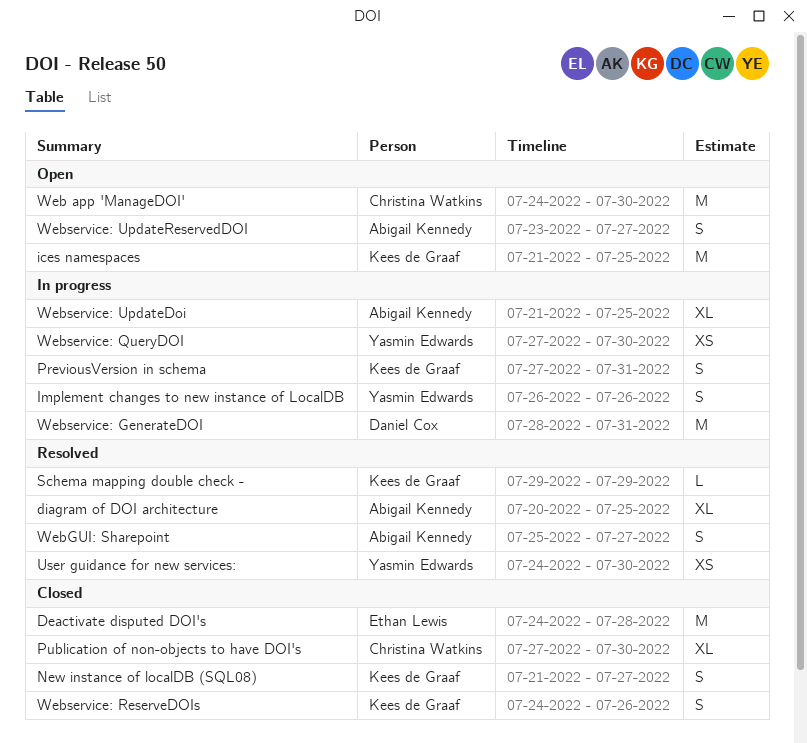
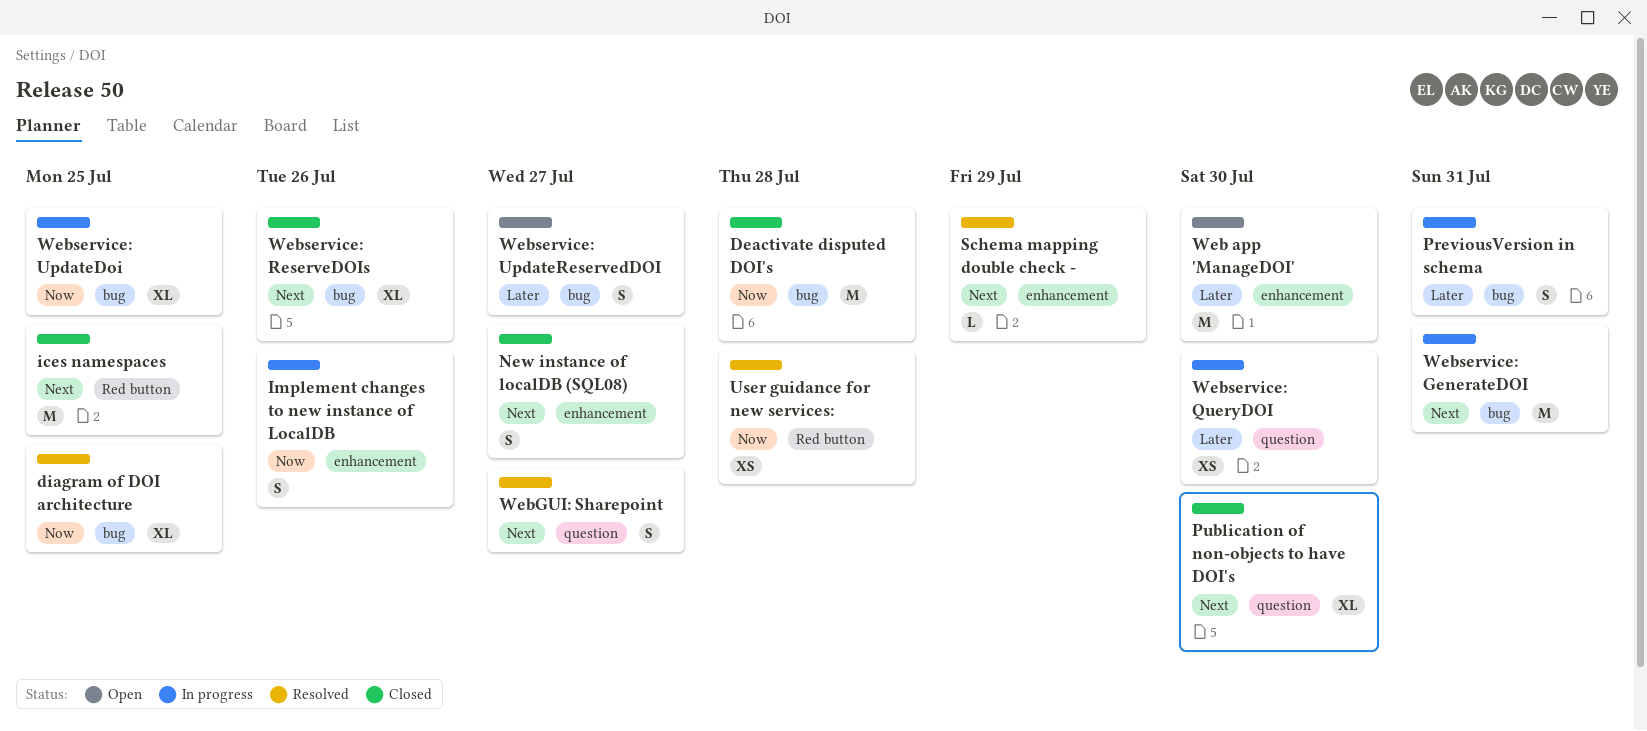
ices namespaces, status: Open -> Closed
User guidance for new services:, due: Jul 30 -> Jul 28
Webservice: ReserveDOIs, estimate: S -> XL

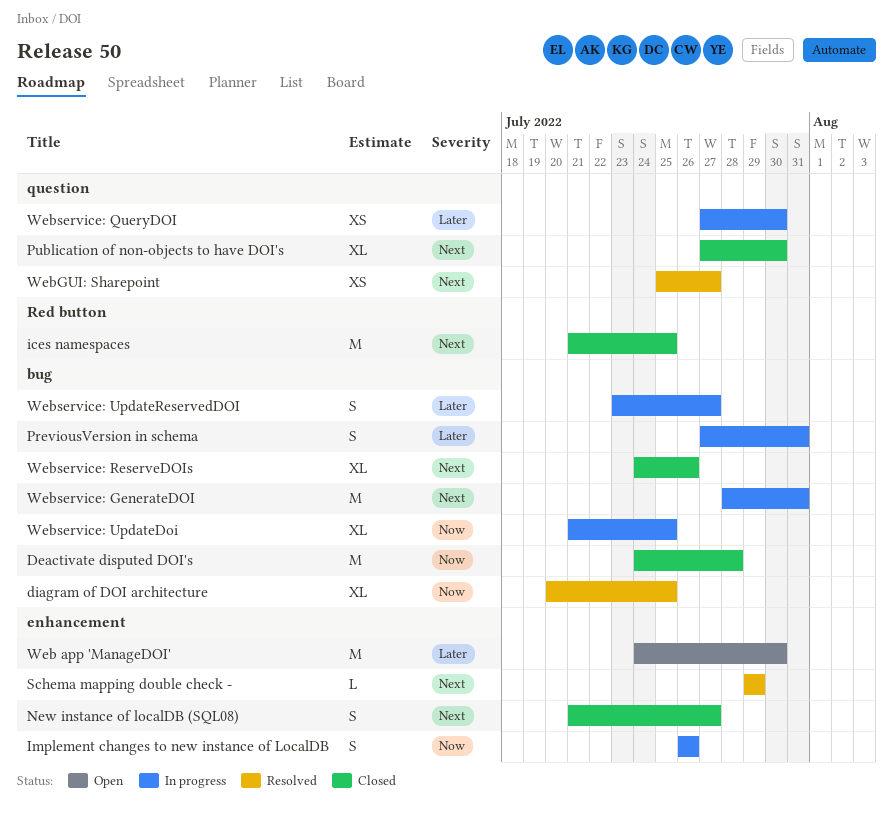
User guidance for new services:: present -> none
WebGUI: Sharepoint, estimate: S -> XS
Webservice: UpdateReservedDOI, status: Open -> In progress

